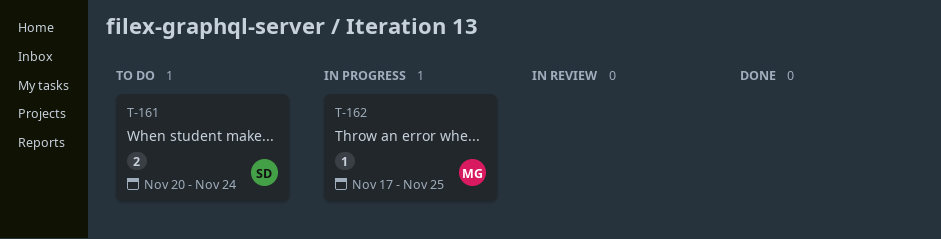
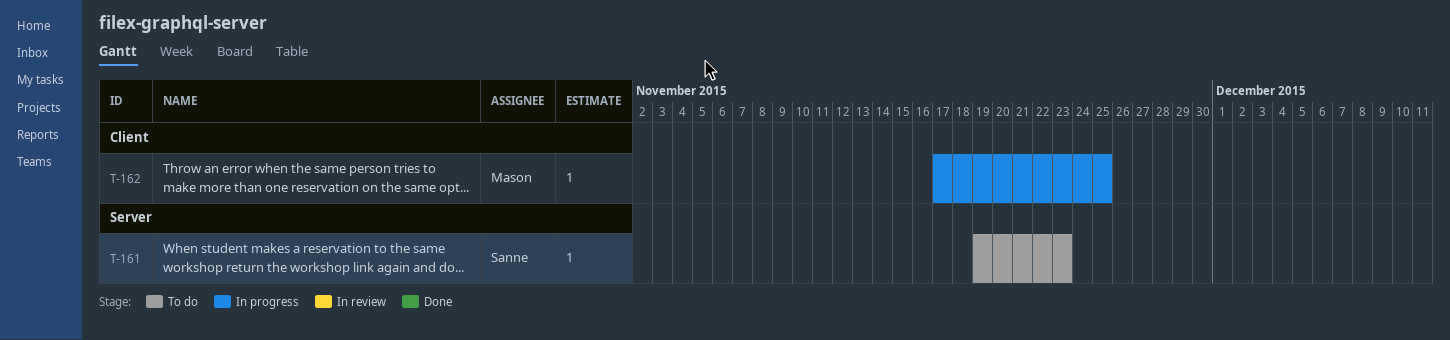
T-161, estimate: 2 -> 1
T-161, start: Nov 20 -> Nov 19
T-161, due: Nov 24 -> Nov 23

